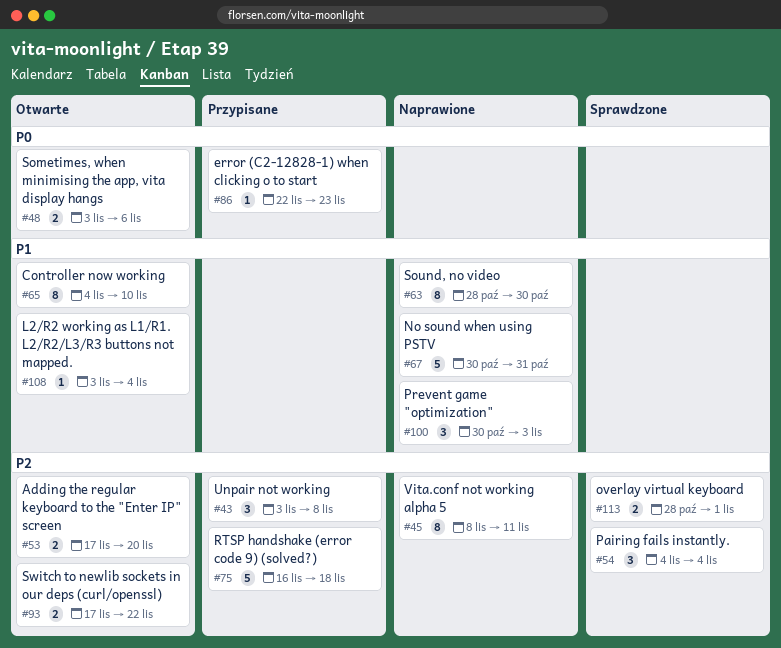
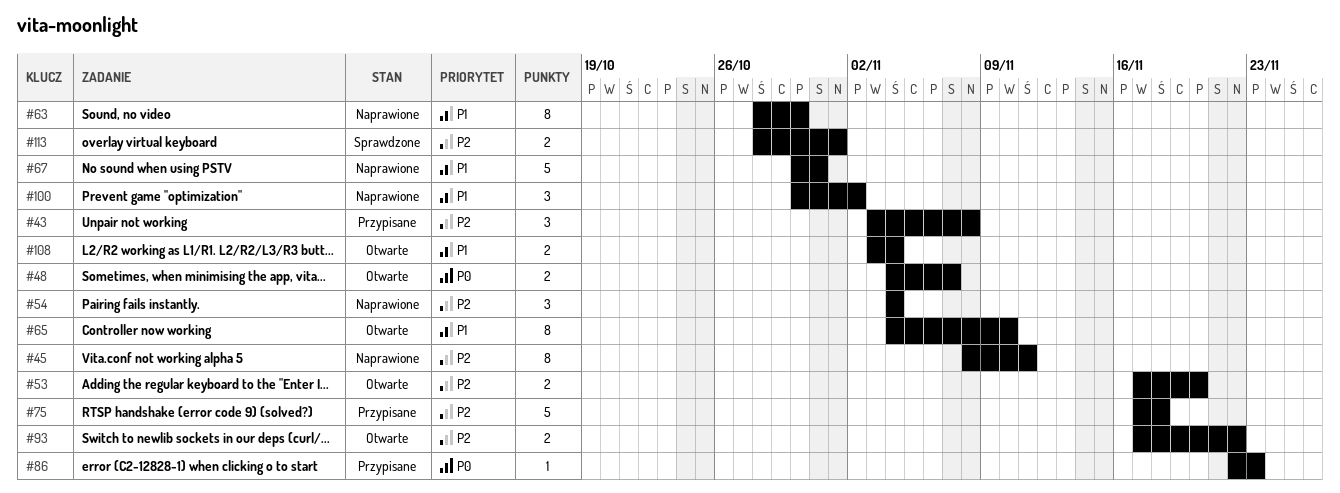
#48, start: Nov 3 -> Nov 4
#48, due: Nov 6 -> Nov 7
#54, status: Sprawdzone -> Naprawione
#75, start: Nov 16 -> Nov 17
#100, due: Nov 3 -> Nov 2
#108, estimate: 1 -> 2

